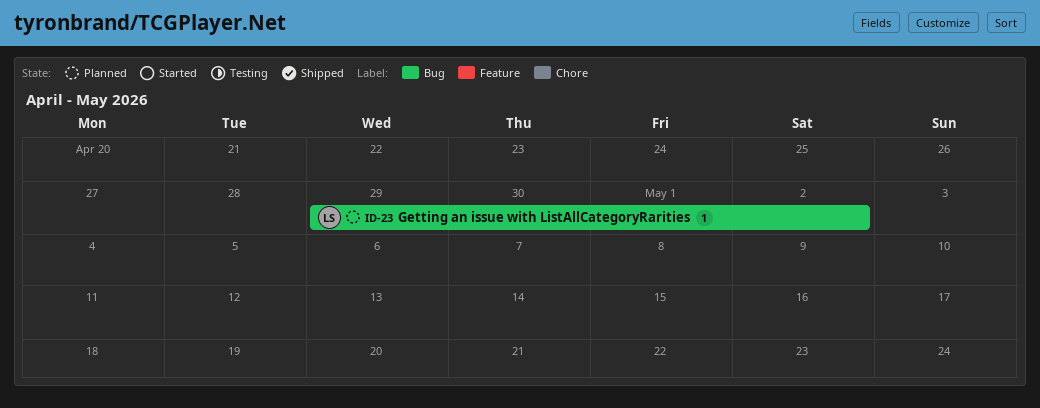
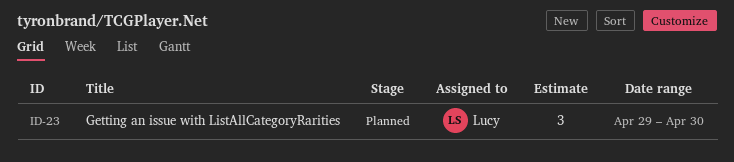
ID-23, estimate: 1 -> 3
ID-23, due: May 2 -> Apr 30

